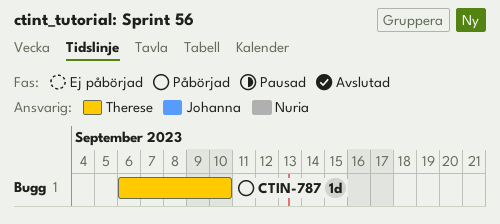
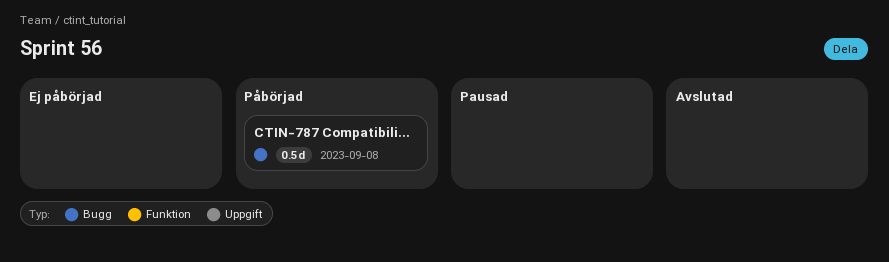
CTIN-787, estimate: 1d -> 0.5d
CTIN-787, due: Sep 10 -> Sep 8

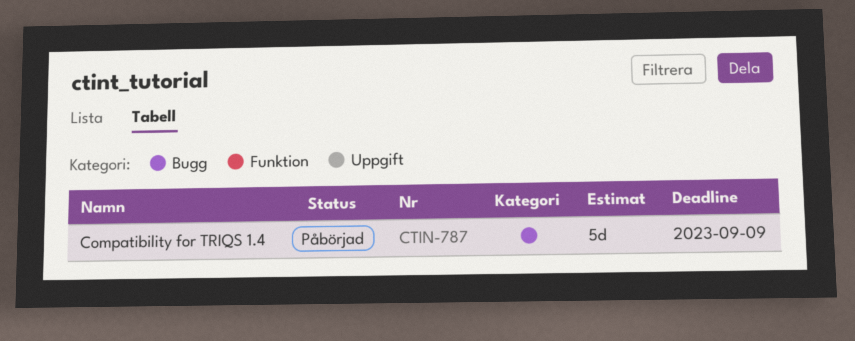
CTIN-787, estimate: 0.5d -> 5d
CTIN-787, due: Sep 8 -> Sep 9

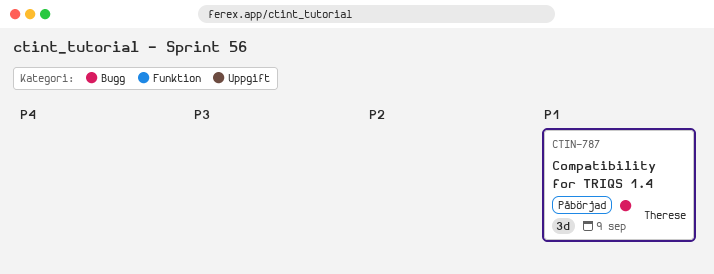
CTIN-787, estimate: 5d -> 3d

